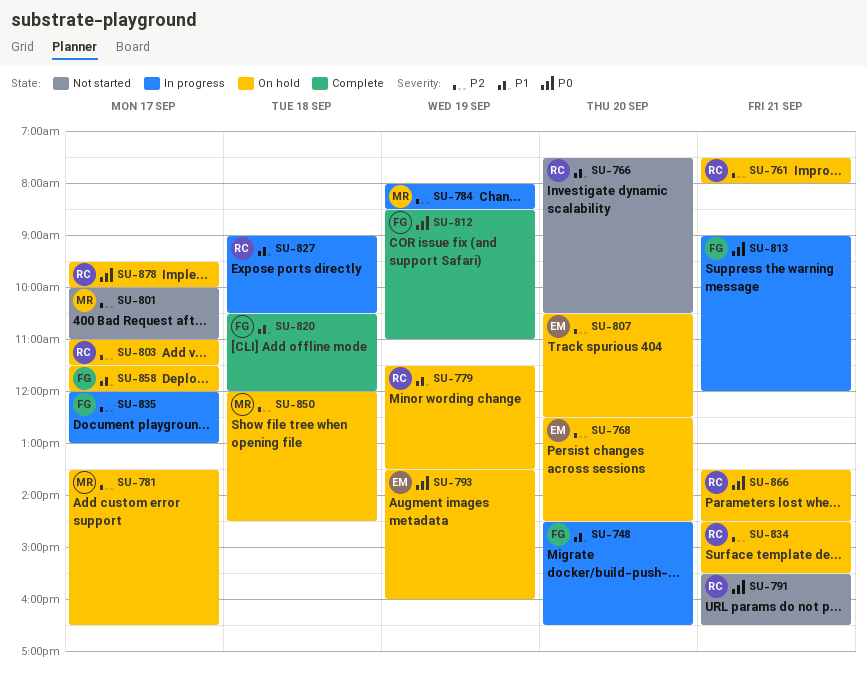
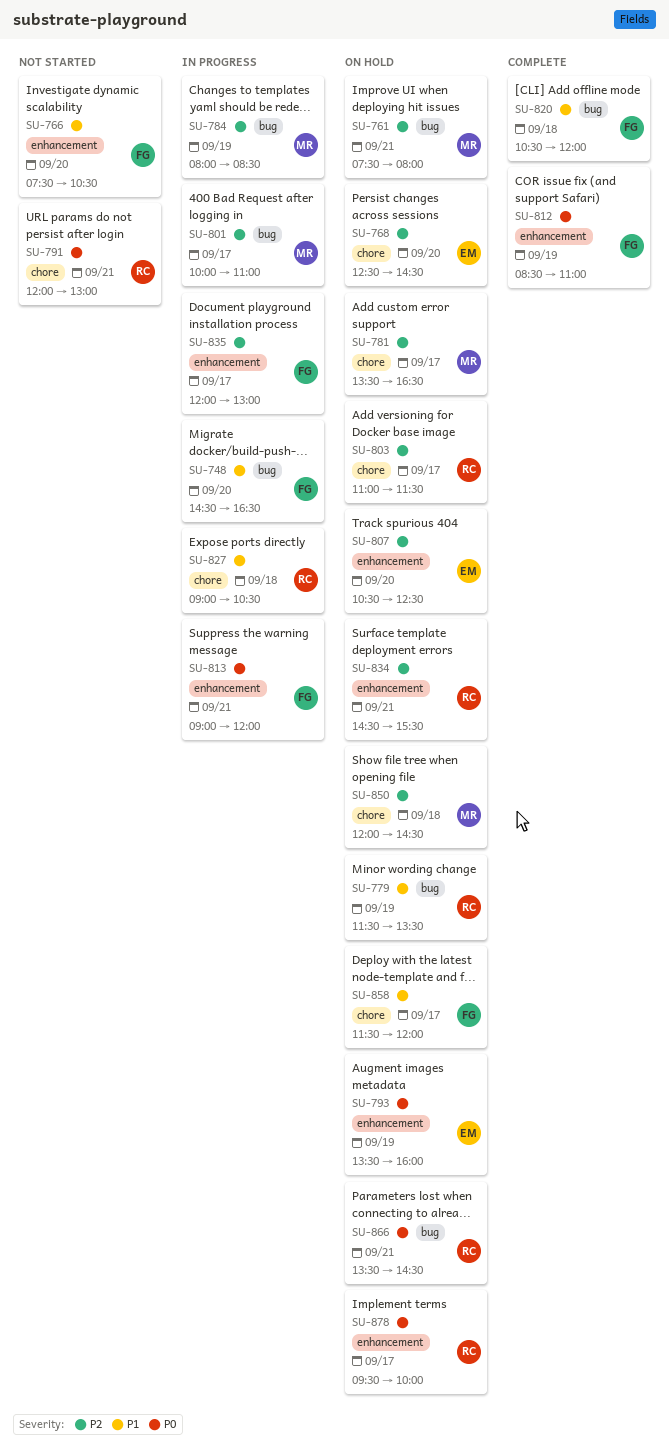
SU-761, owner: RC -> MR
SU-766, owner: RC -> FG
SU-791, begins: 15:30 -> 12:00
SU-791, ends: 16:30 -> 13:00
SU-801, status: Not started -> In progress

